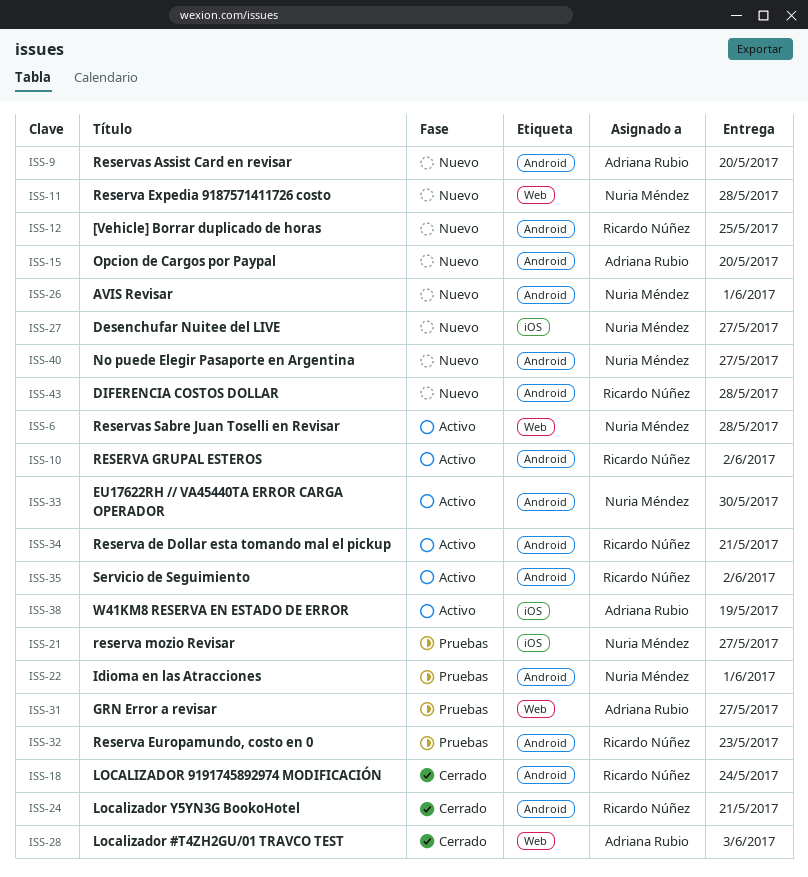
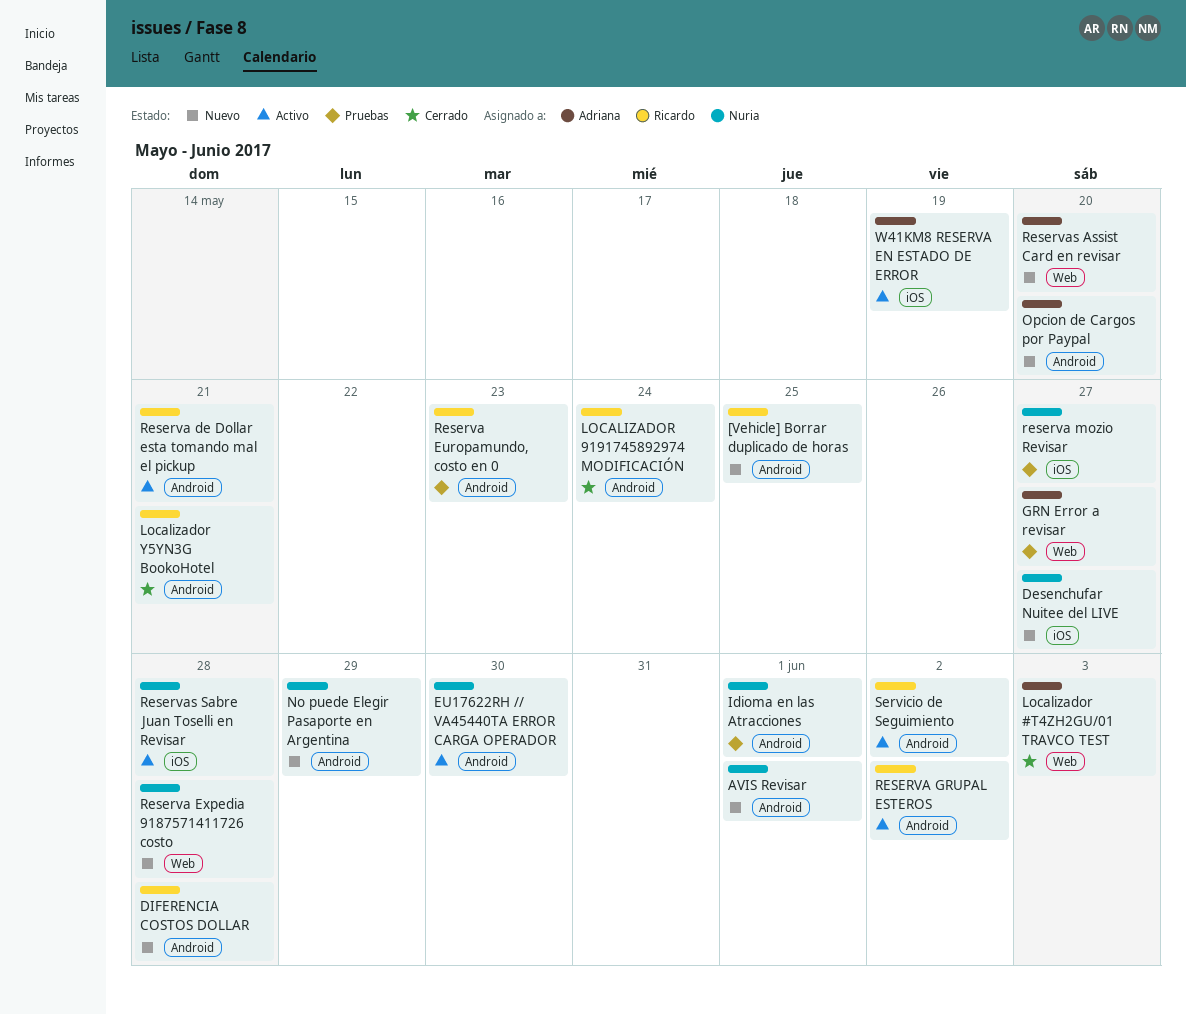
No puede Elegir Pasaporte en Argentina, due: May 27 -> May 29
Reservas Assist Card en revisar, label: Android -> Web
Reservas Sabre Juan Toselli en Revisar, label: Web -> iOS

